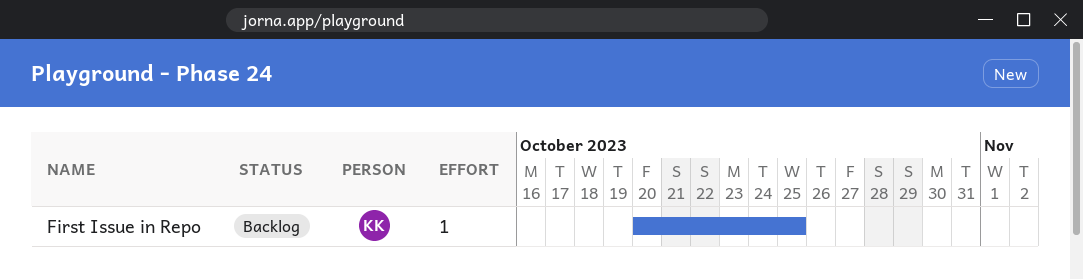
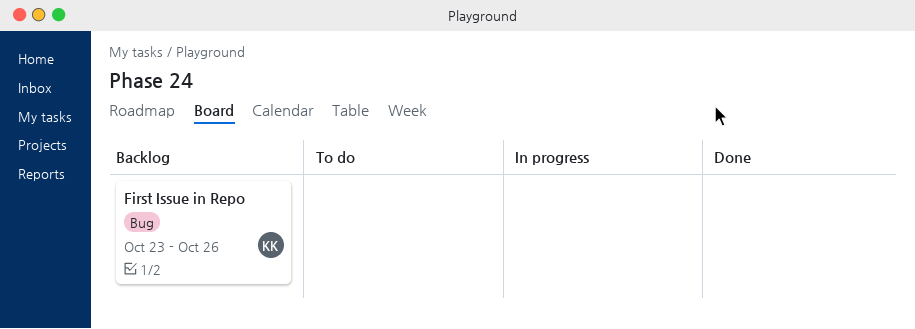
First Issue in Repo, start: Oct 20 -> Oct 23
First Issue in Repo, due: Oct 25 -> Oct 26

